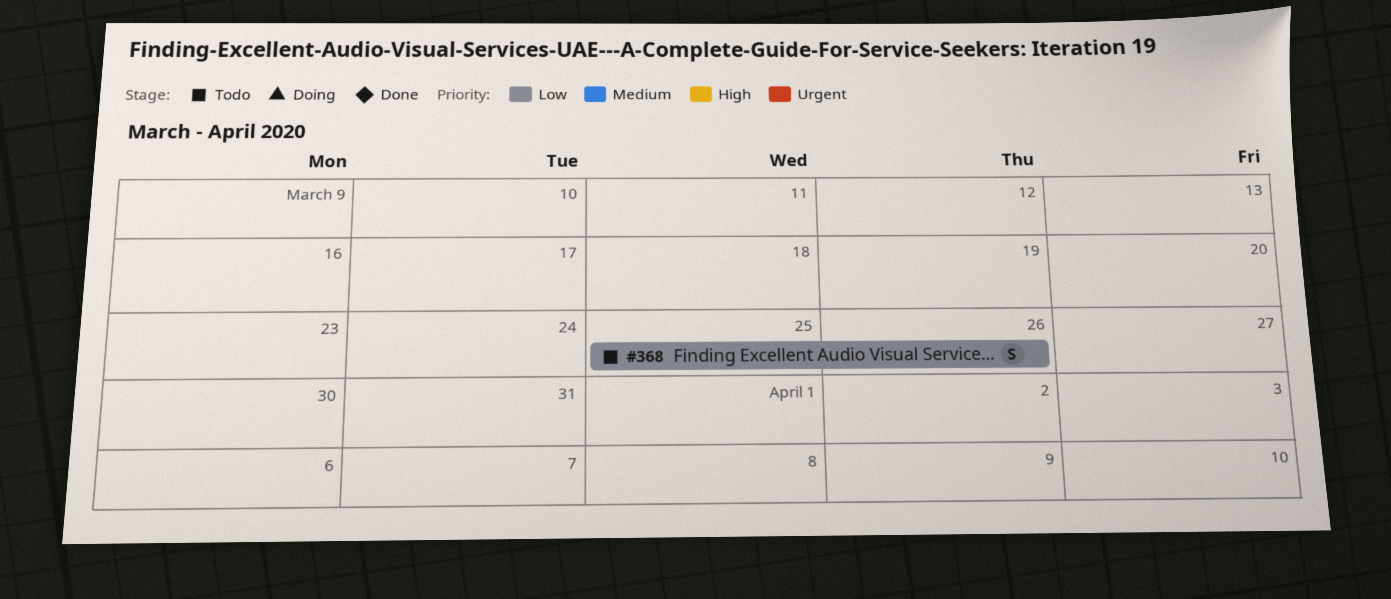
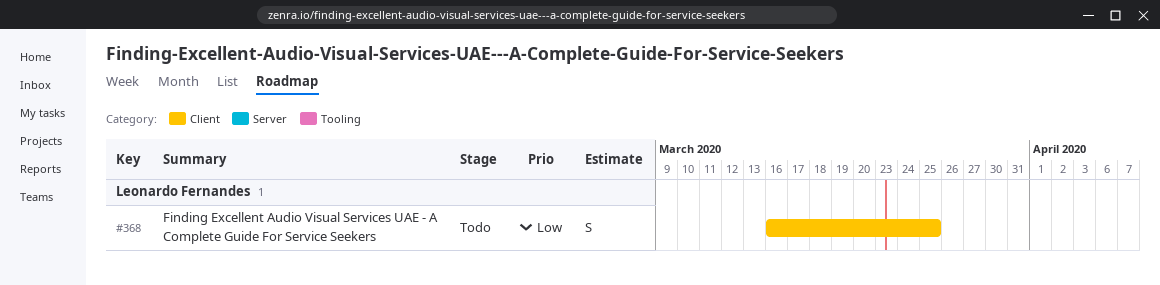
#368, start: Mar 25 -> Mar 16
#368, due: Mar 26 -> Mar 25

